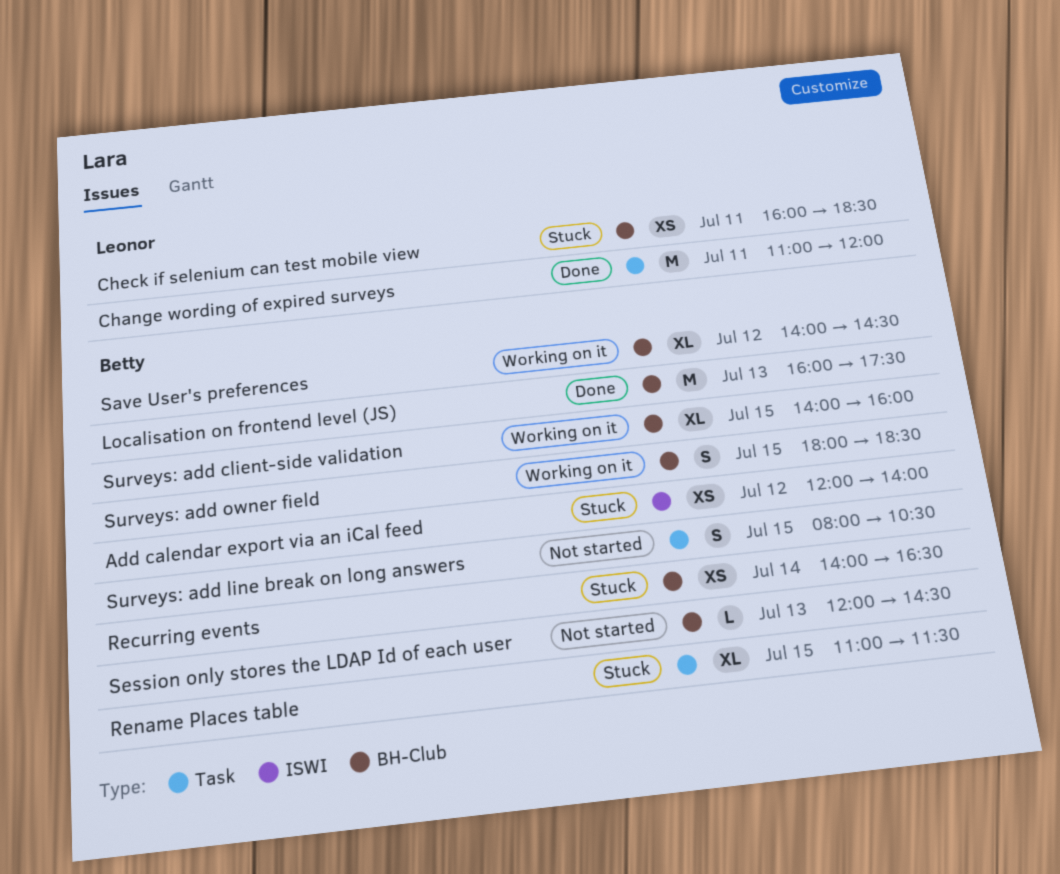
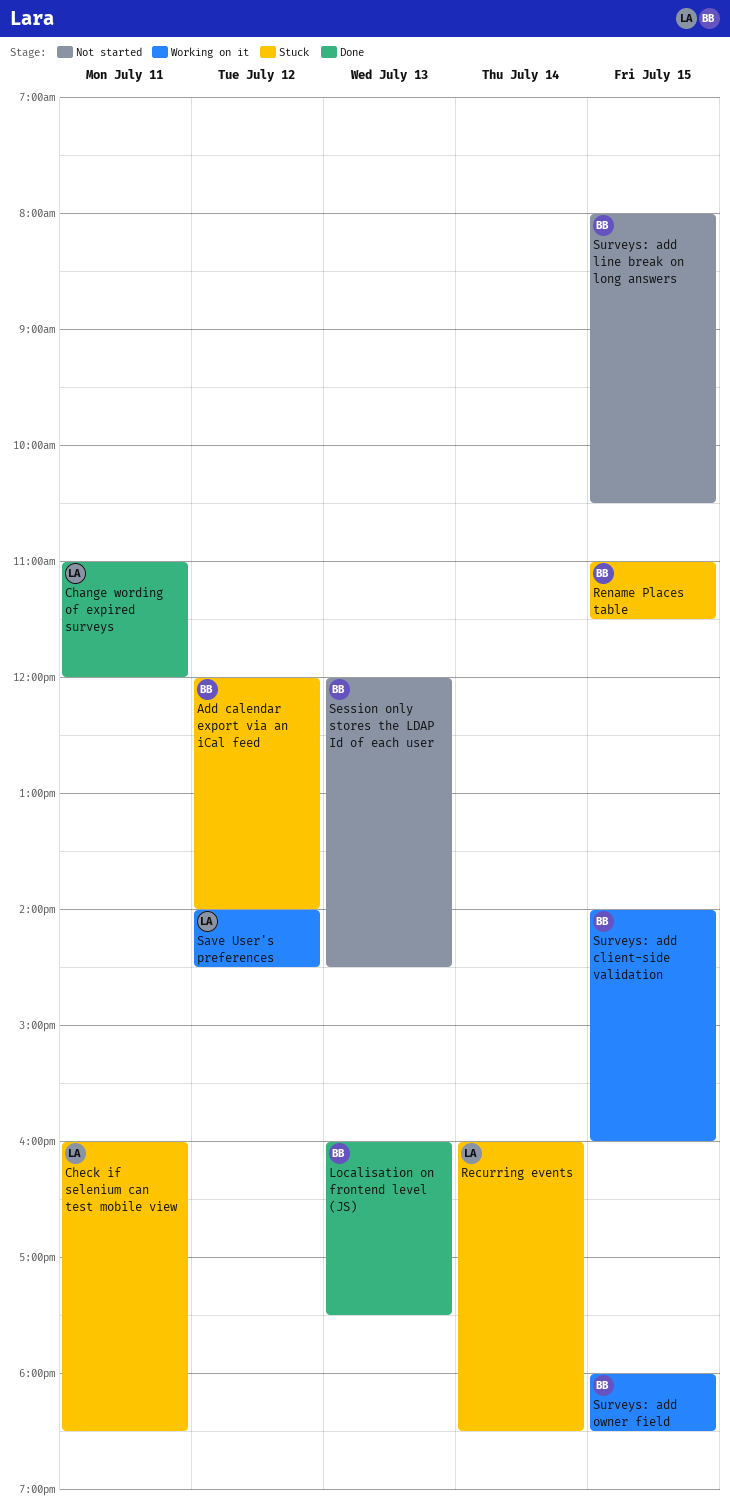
Recurring events, owner: Betty -> Leonor
Recurring events, begins: 14:00 -> 16:00
Recurring events, ends: 16:30 -> 18:30
Save User's preferences, owner: Betty -> Leonor

